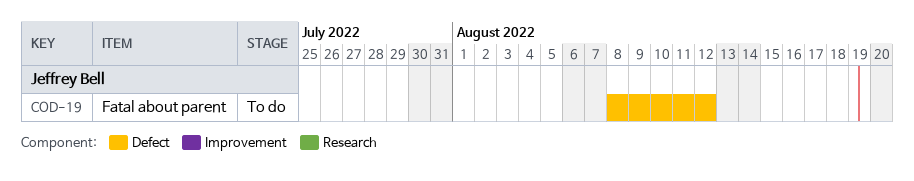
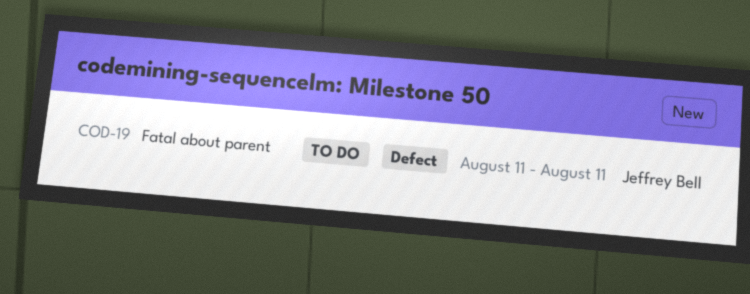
COD-19, start: Aug 8 -> Aug 11
COD-19, due: Aug 12 -> Aug 11

